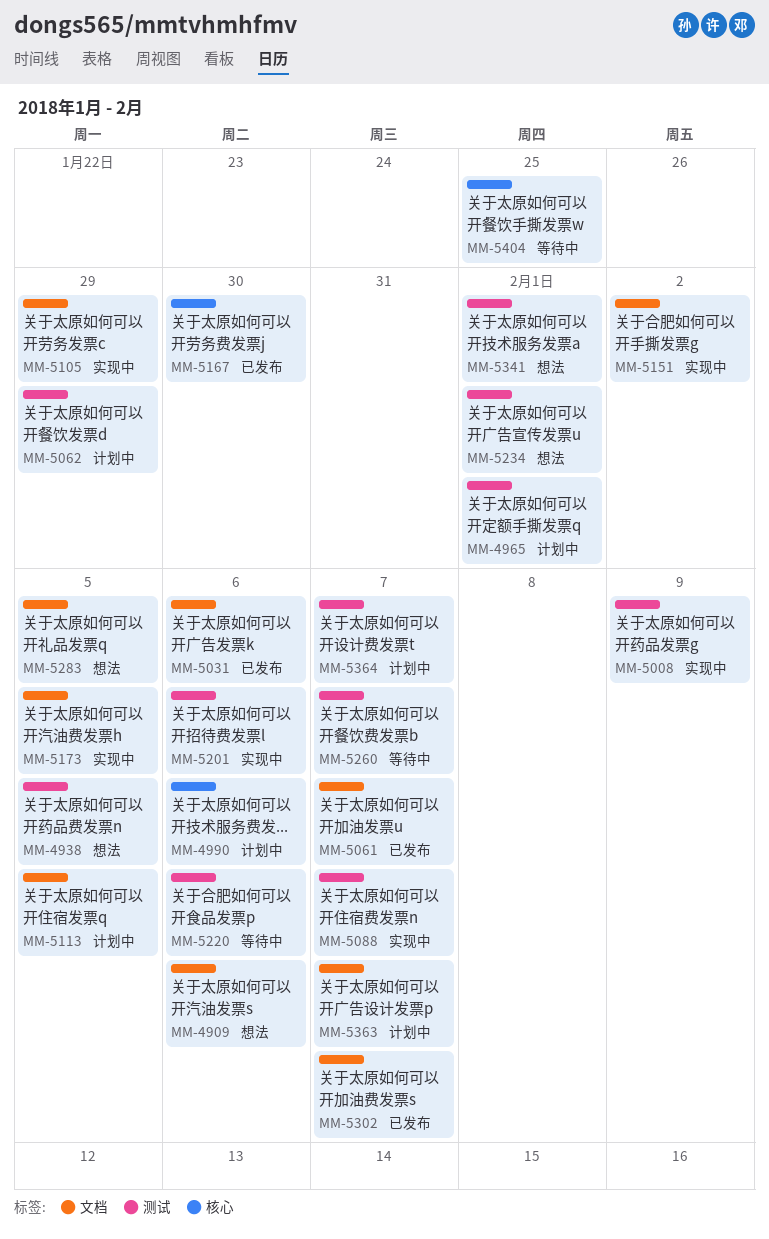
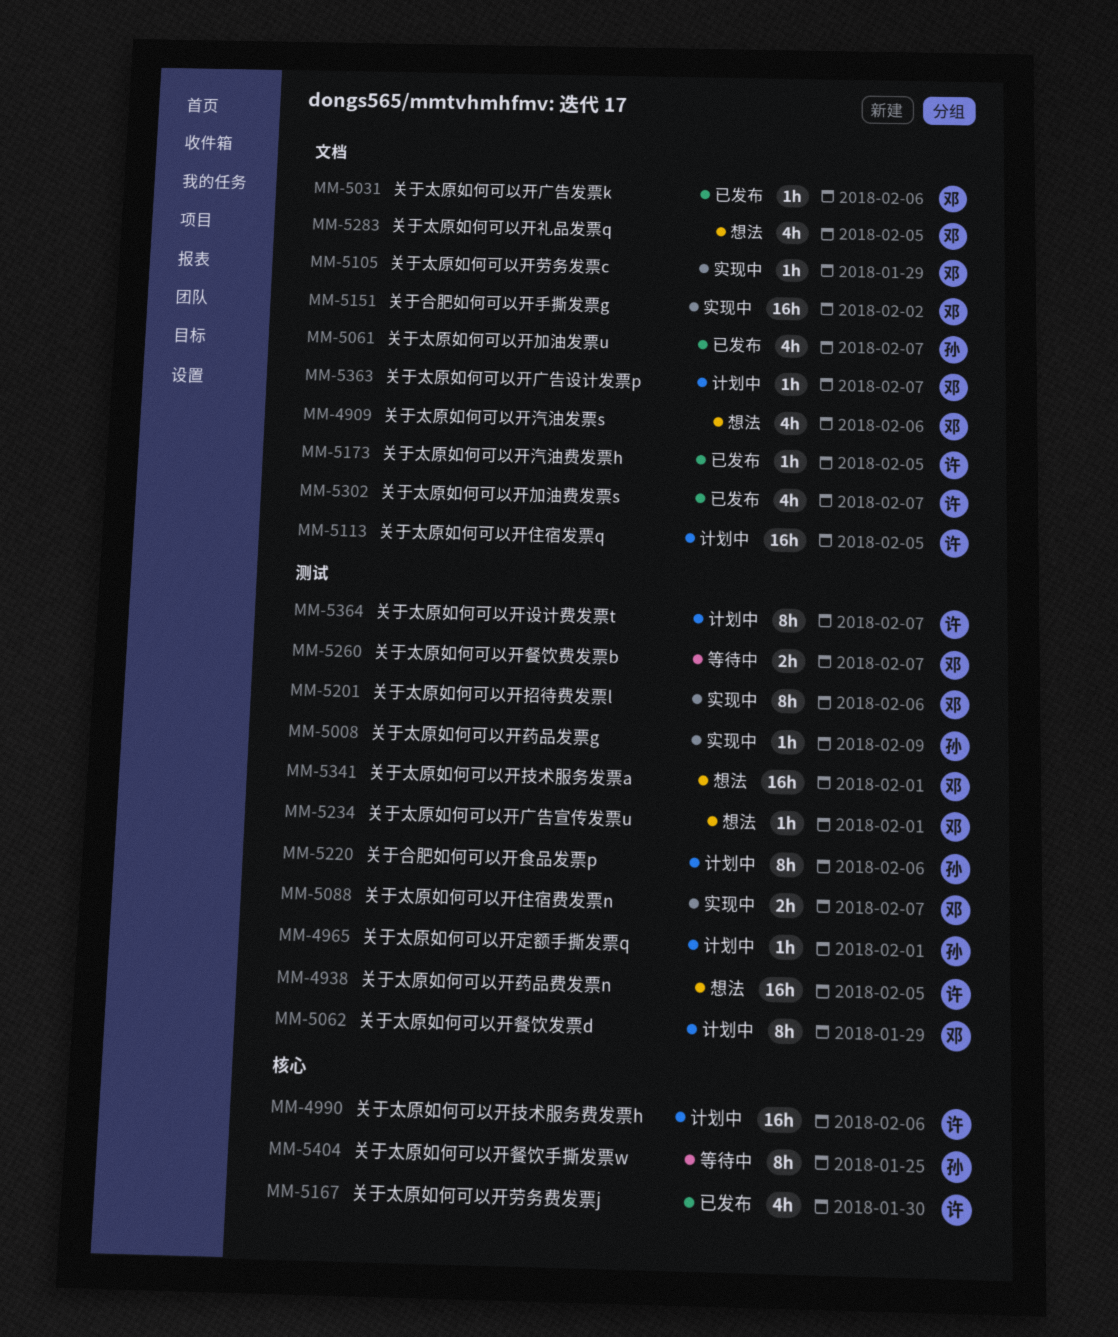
MM-5173, status: 实现中 -> 已发布
MM-5220, status: 等待中 -> 计划中

